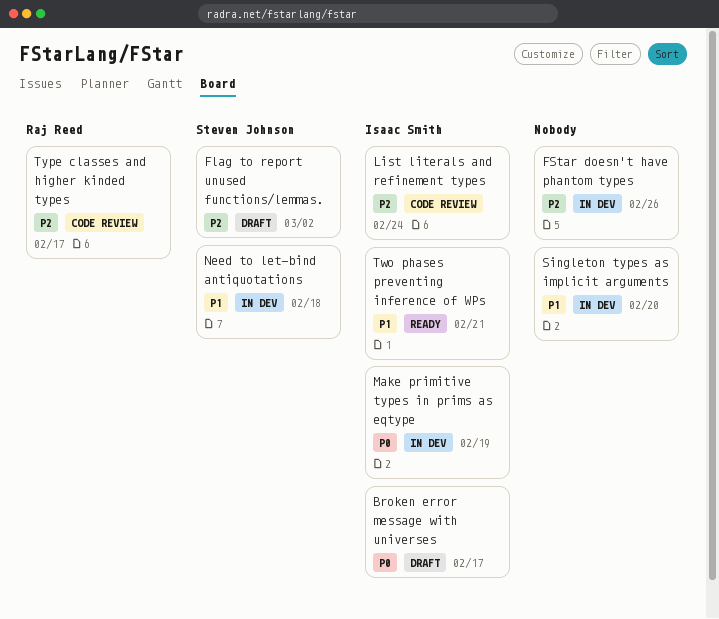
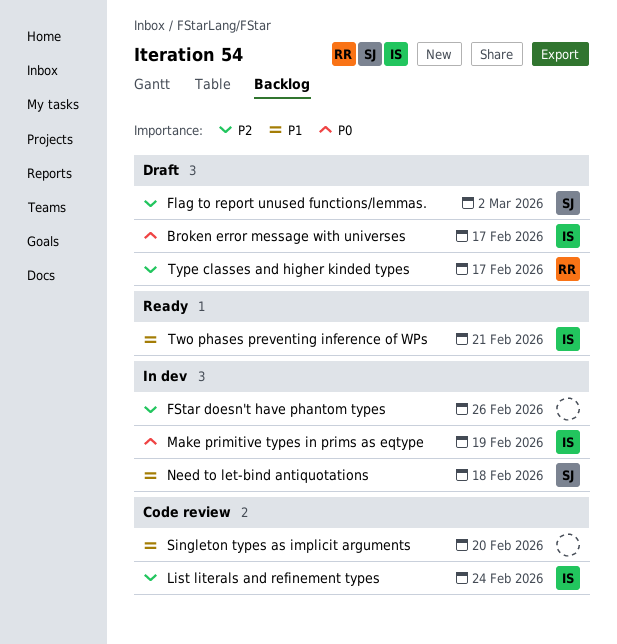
Singleton types as implicit arguments, status: In dev -> Code review
Type classes and higher kinded types, status: Code review -> Draft

